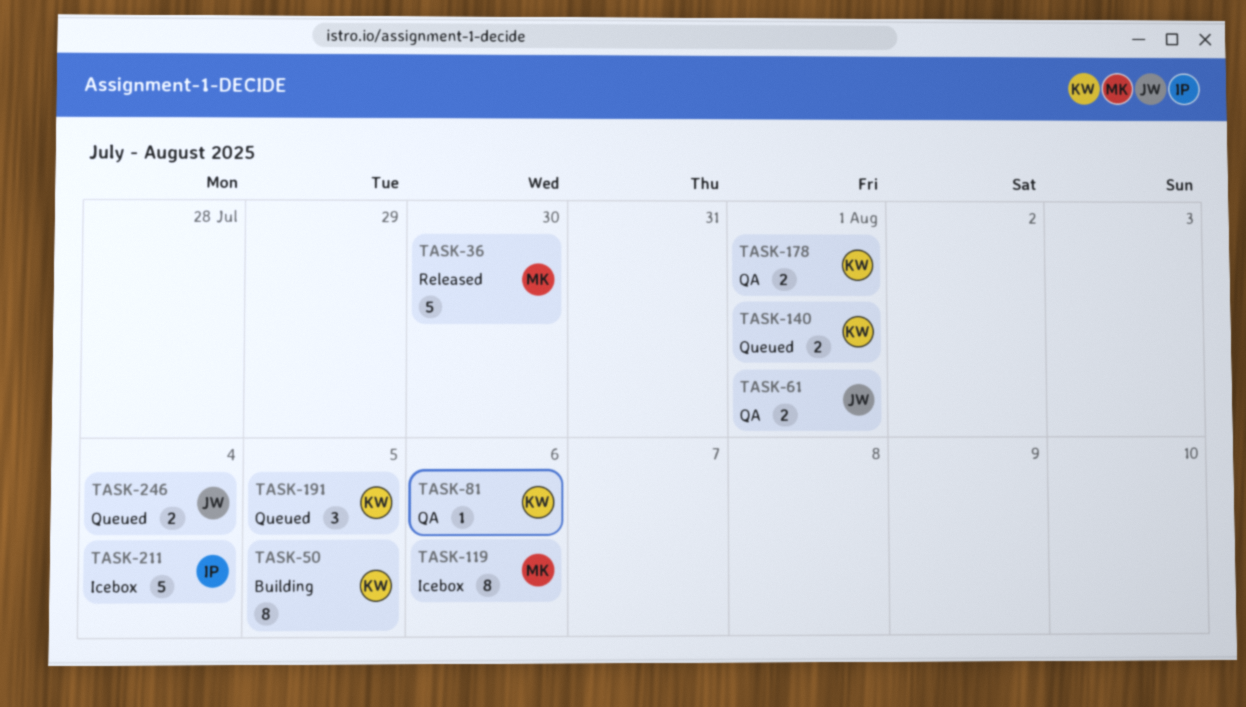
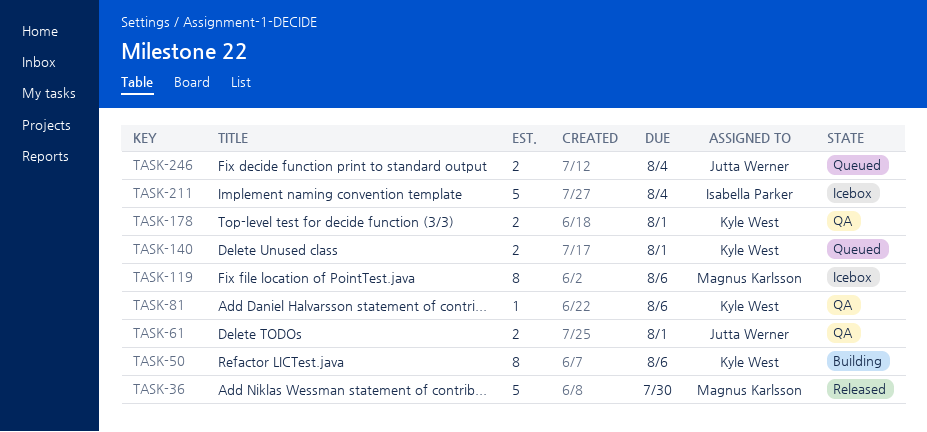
TASK-50, due: Aug 5 -> Aug 6
TASK-191: present -> none

